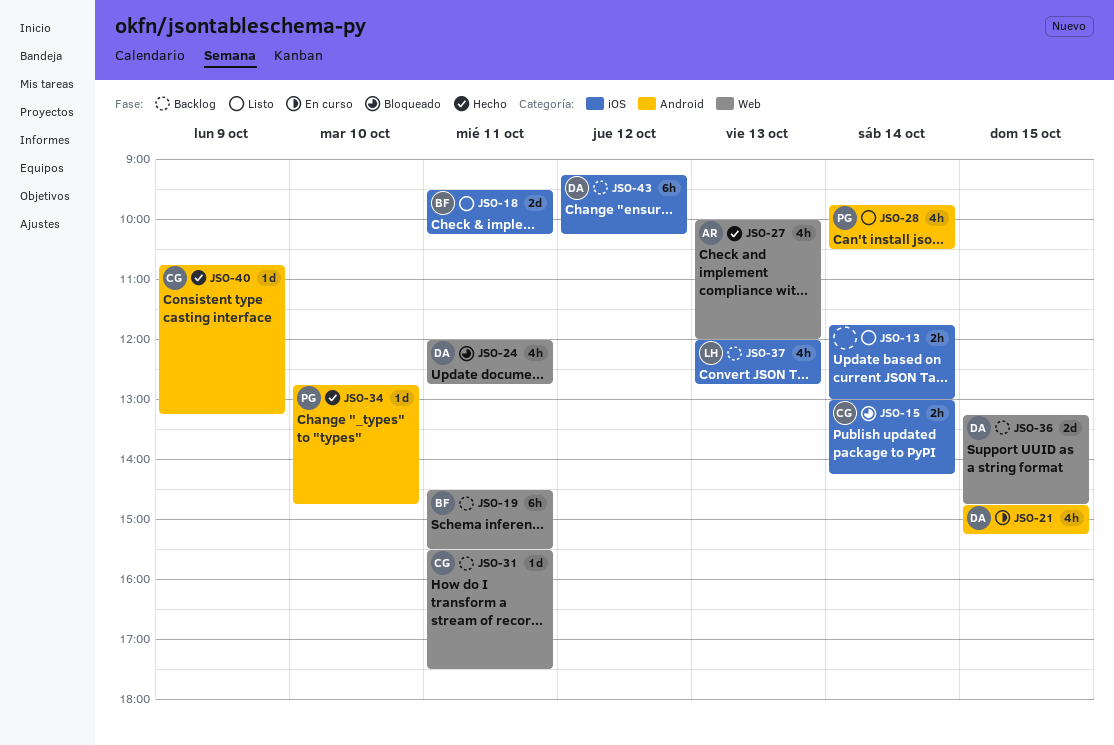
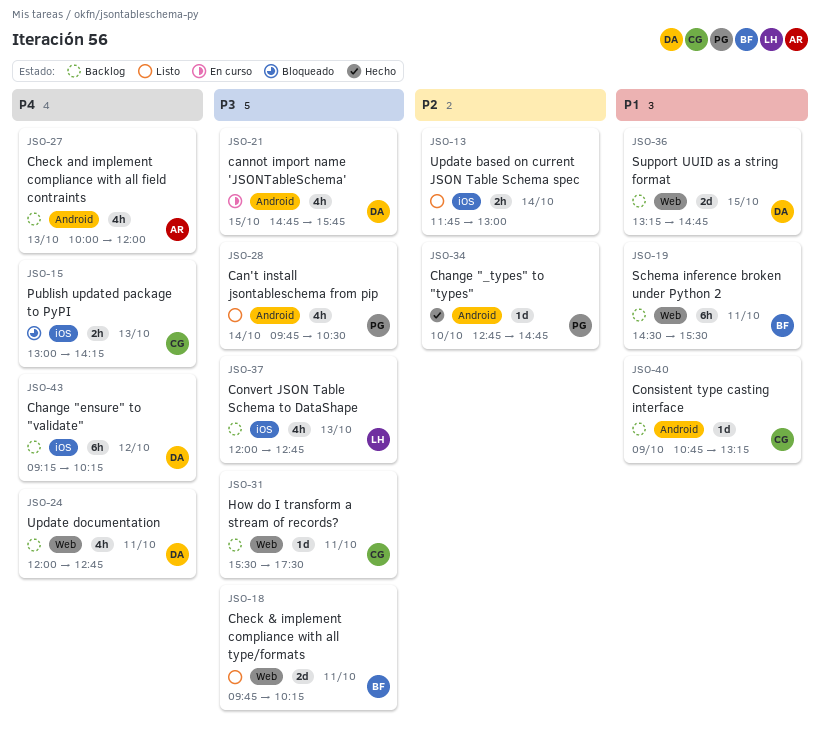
JSO-15, day: Oct 14 -> Oct 13
JSO-18, label: iOS -> Web
JSO-18, begins: 09:30 -> 09:45
JSO-21, ends: 15:15 -> 15:45
JSO-24, status: Bloqueado -> Backlog
JSO-27, status: Hecho -> Backlog
JSO-27, label: Web -> Android
JSO-40, status: Hecho -> Backlog

